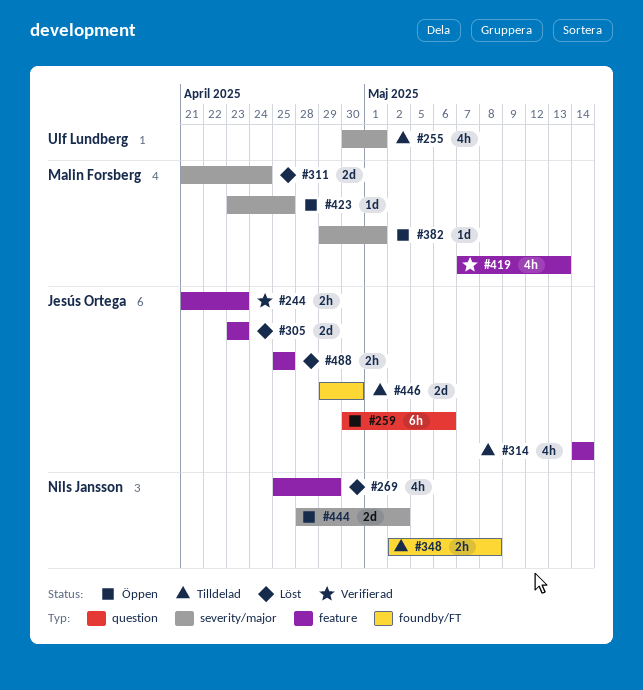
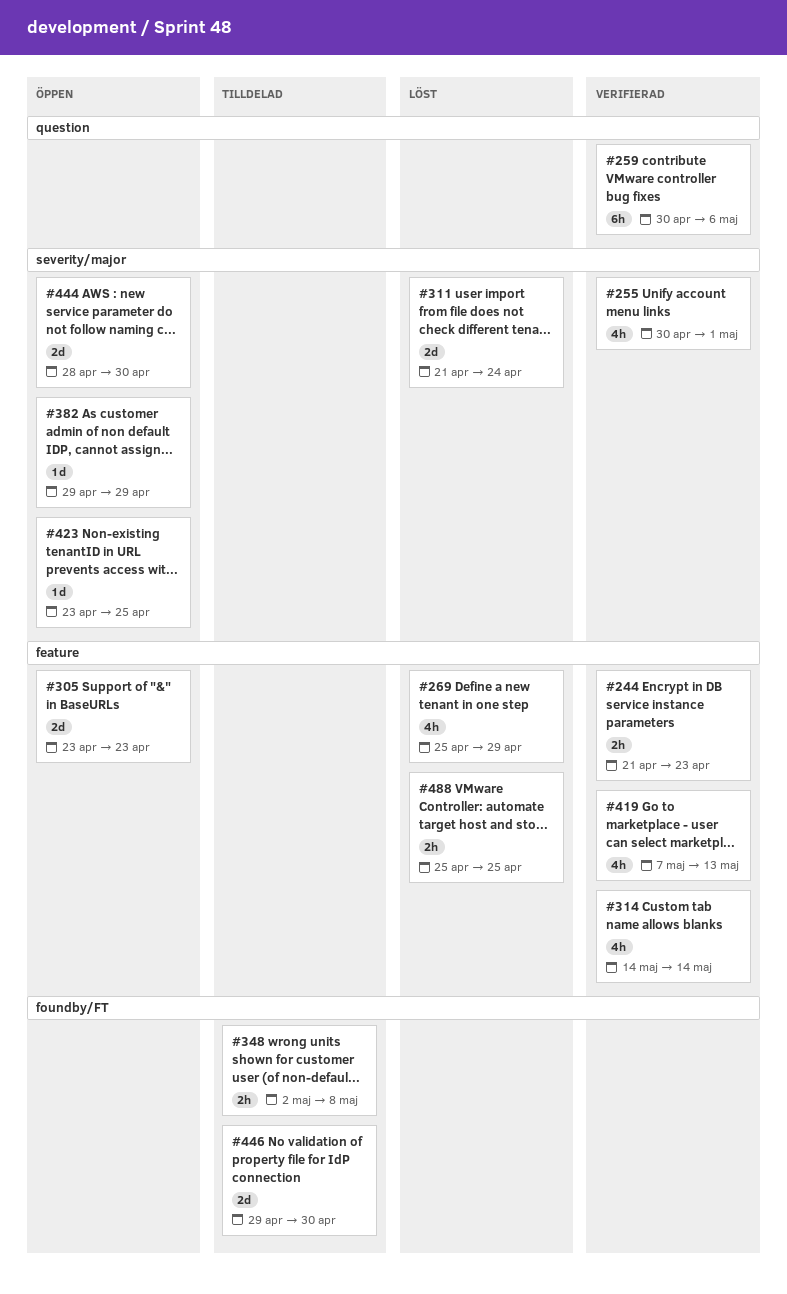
#255, status: Tilldelad -> Verifierad
#259, status: Öppen -> Verifierad
#305, status: Löst -> Öppen
#314, status: Tilldelad -> Verifierad
#382, due: May 1 -> Apr 29
#444, due: May 2 -> Apr 30

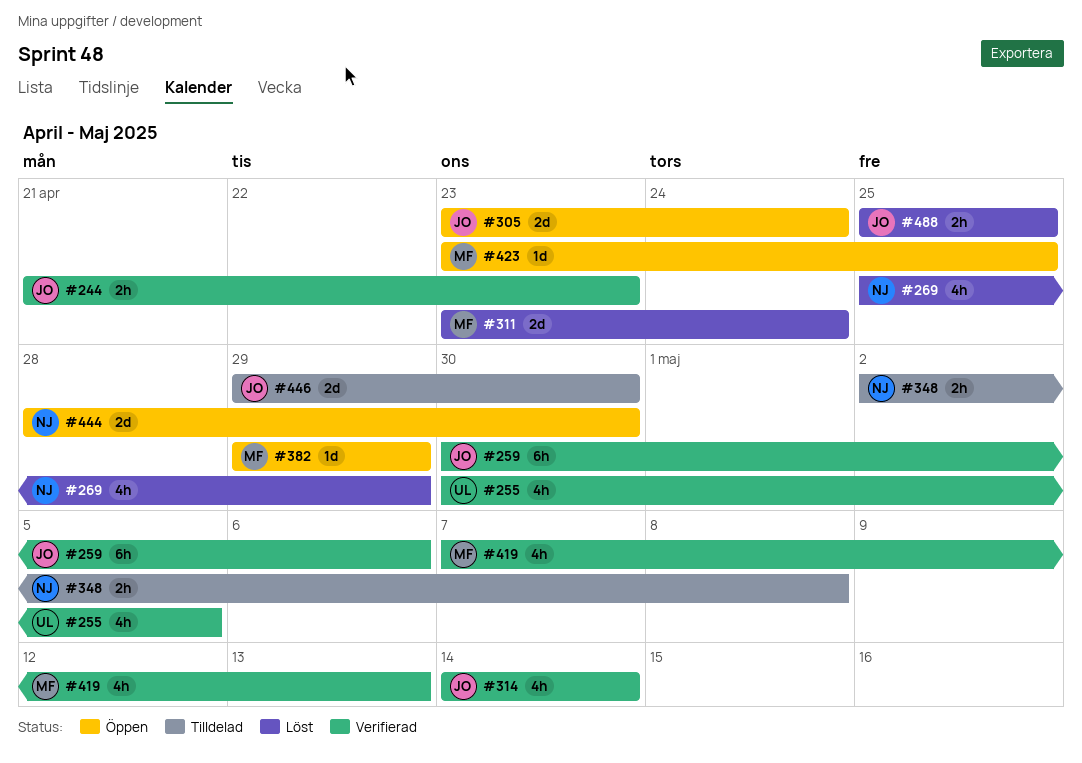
#255, due: May 1 -> May 5
#305, due: Apr 23 -> Apr 24
#311, start: Apr 21 -> Apr 23

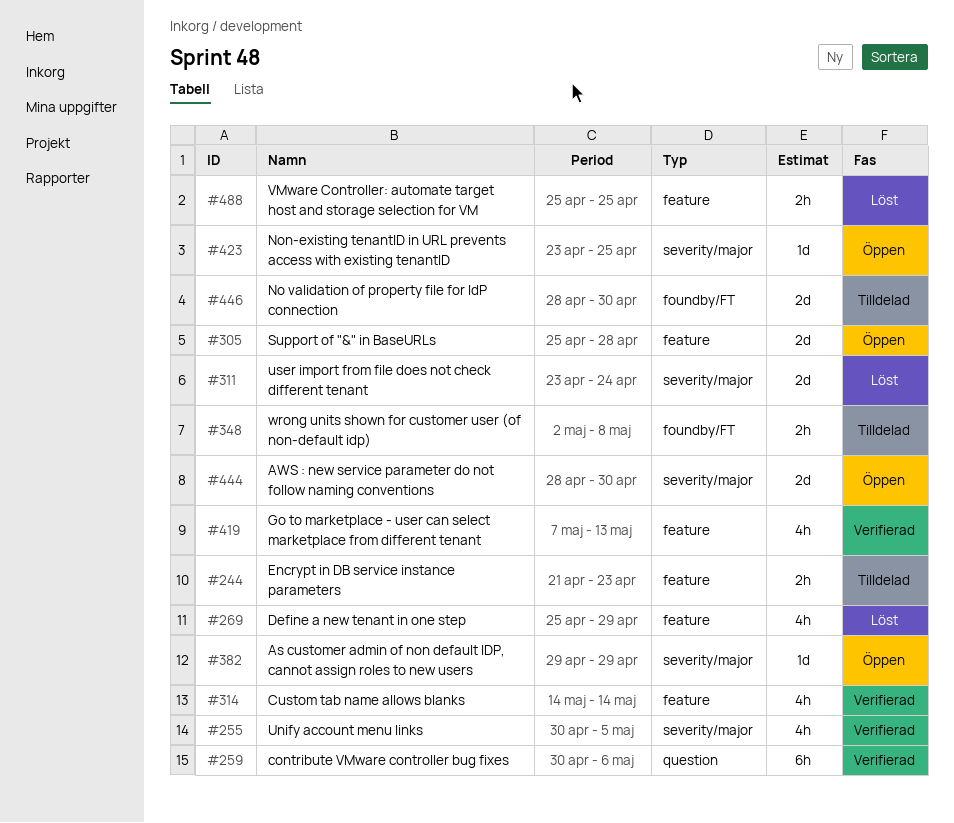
#244, status: Verifierad -> Tilldelad
#305, start: Apr 23 -> Apr 25
#305, due: Apr 24 -> Apr 28
#446, start: Apr 29 -> Apr 28

